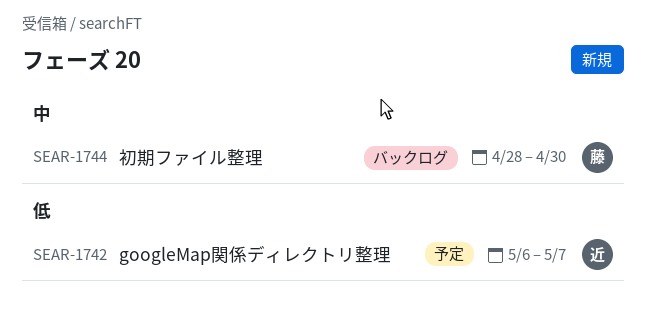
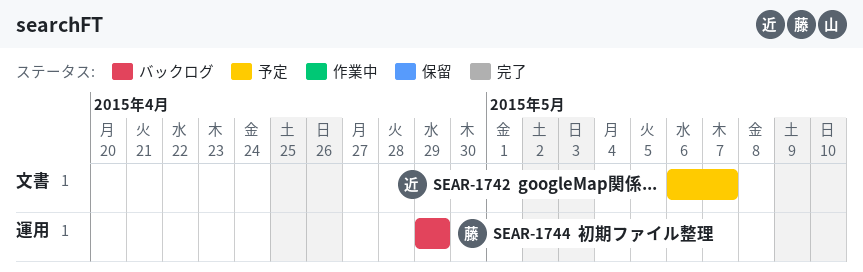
SEAR-1744, start: Apr 28 -> Apr 29
SEAR-1744, due: Apr 30 -> Apr 29

